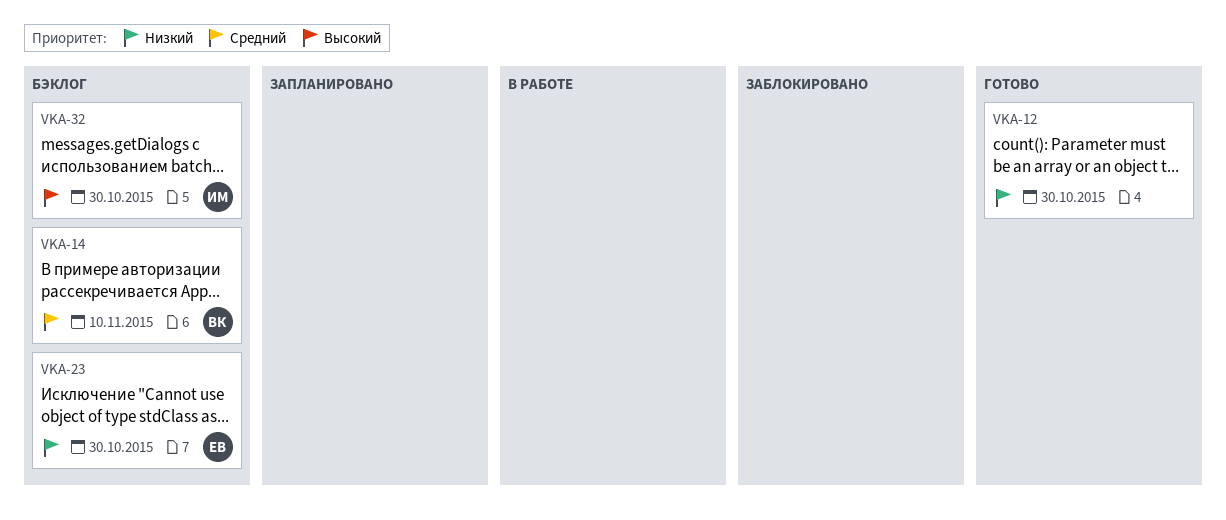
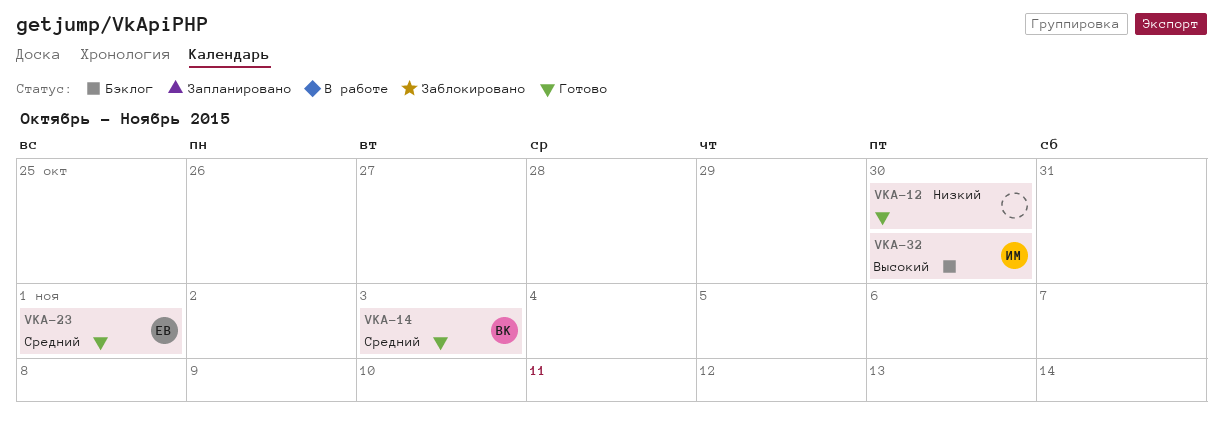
VKA-14, status: Бэклог -> Готово
VKA-14, due: Nov 10 -> Nov 3
VKA-23, status: Бэклог -> Готово
VKA-23, priority: Низкий -> Средний
VKA-23, due: Oct 30 -> Nov 1

